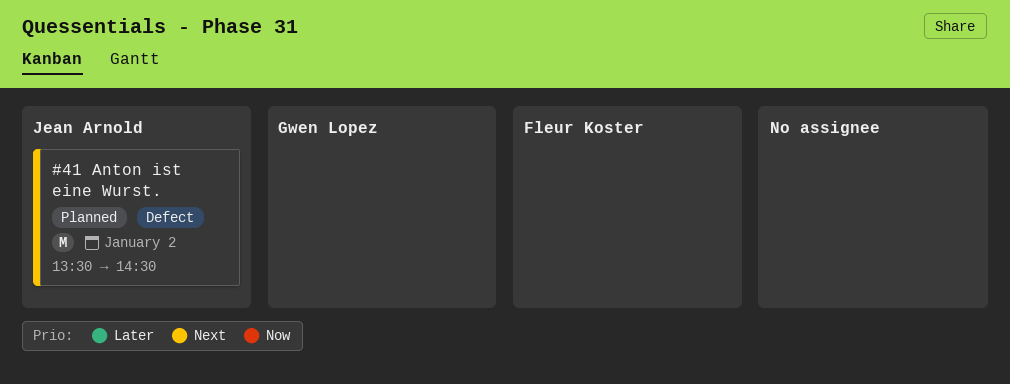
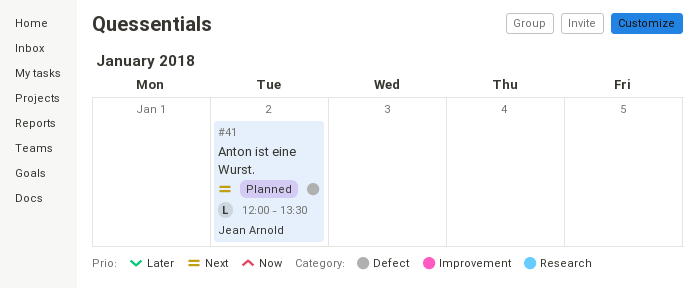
#41, estimate: M -> L
#41, begins: 13:30 -> 12:00
#41, ends: 14:30 -> 13:30

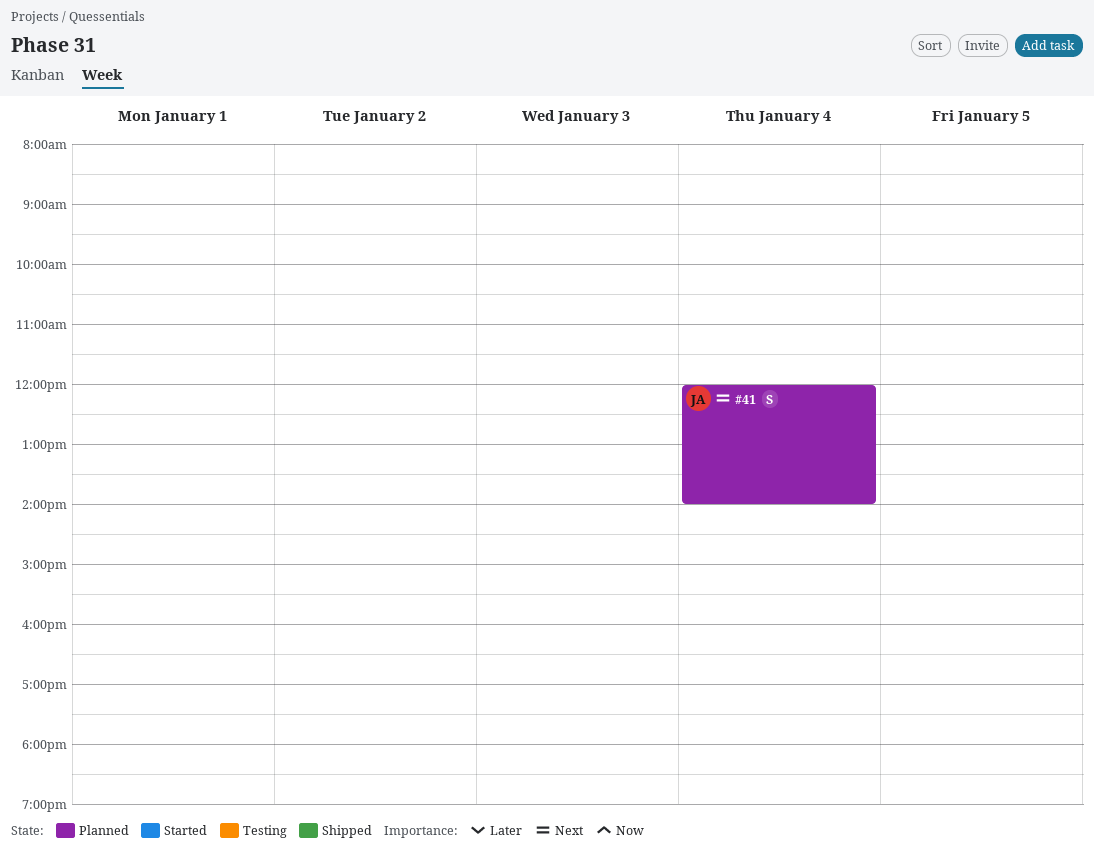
#41, estimate: L -> S
#41, day: Jan 2 -> Jan 4
#41, ends: 13:30 -> 14:00

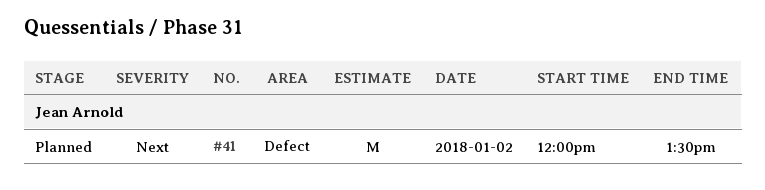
#41, estimate: S -> M
#41, day: Jan 4 -> Jan 2
#41, ends: 14:00 -> 13:30

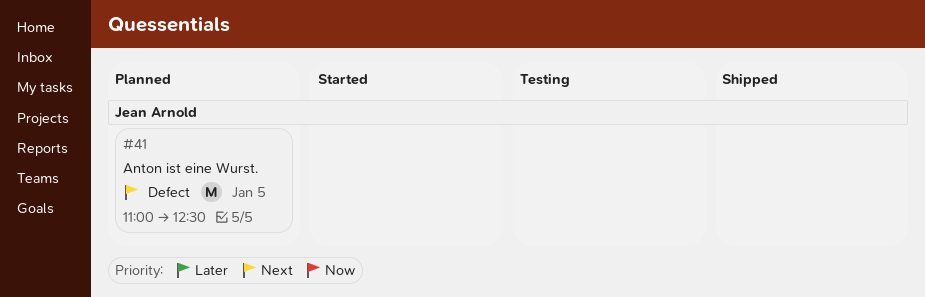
#41, day: Jan 2 -> Jan 5
#41, begins: 12:00 -> 11:00
#41, ends: 13:30 -> 12:30

